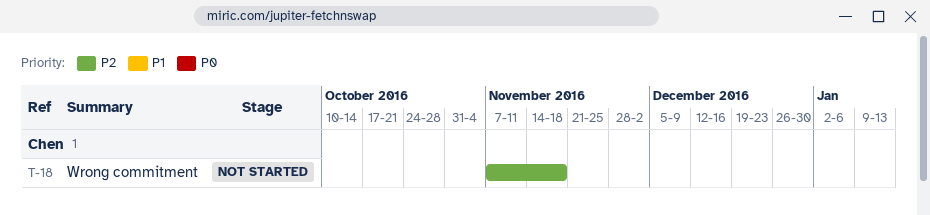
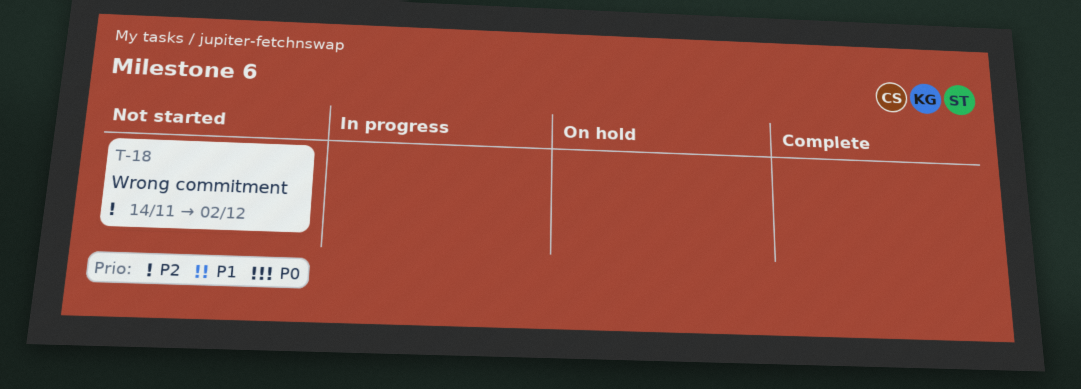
T-18, start: Nov 7 -> Nov 14
T-18, due: Nov 18 -> Dec 2

